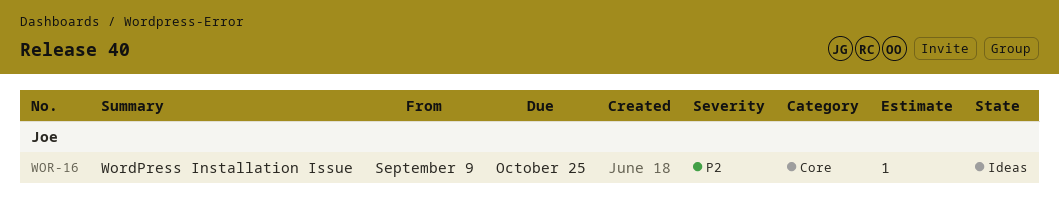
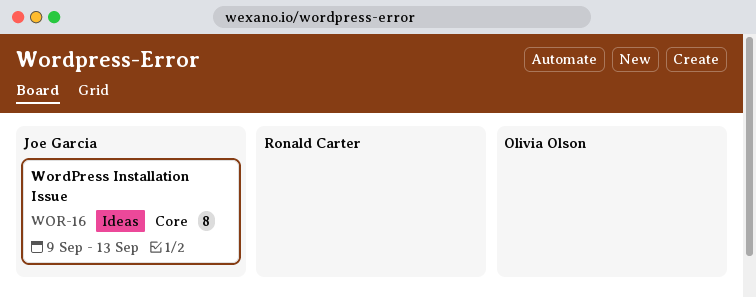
WOR-16, estimate: 1 -> 8
WOR-16, due: Oct 25 -> Sep 13

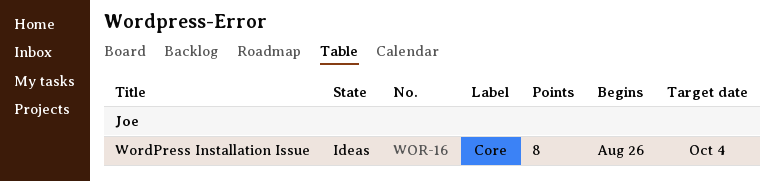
WOR-16, start: Sep 9 -> Aug 26
WOR-16, due: Sep 13 -> Oct 4

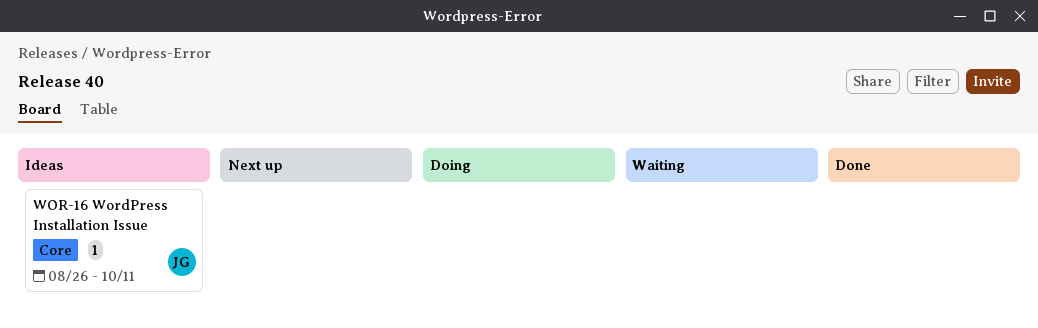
WOR-16, estimate: 8 -> 1
WOR-16, due: Oct 4 -> Oct 11

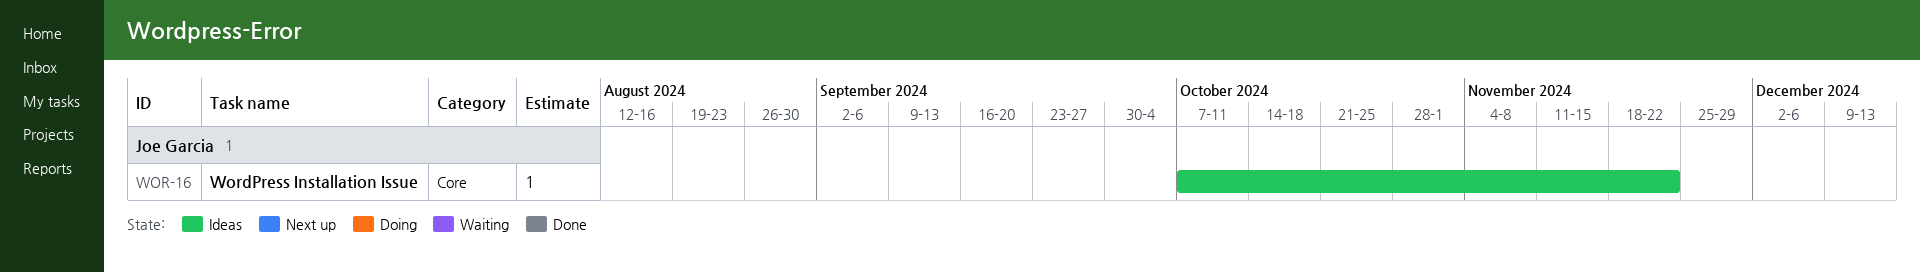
WOR-16, start: Aug 26 -> Oct 7
WOR-16, due: Oct 11 -> Nov 22

